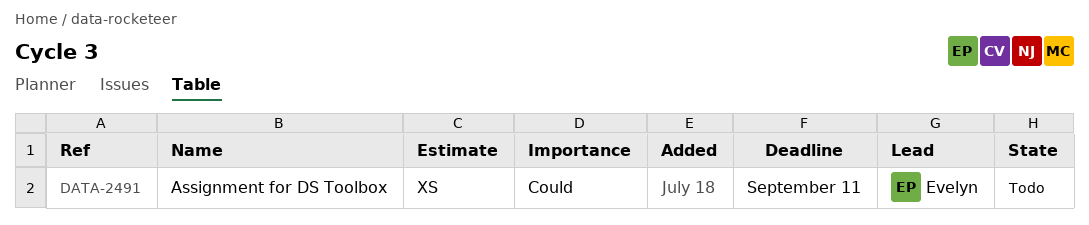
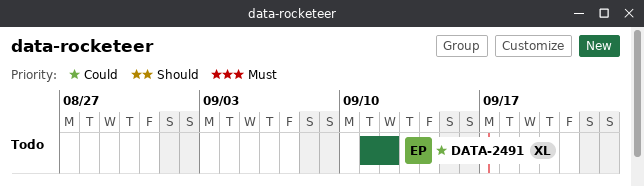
DATA-2491, estimate: XS -> XL
DATA-2491, due: Sep 11 -> Sep 12

